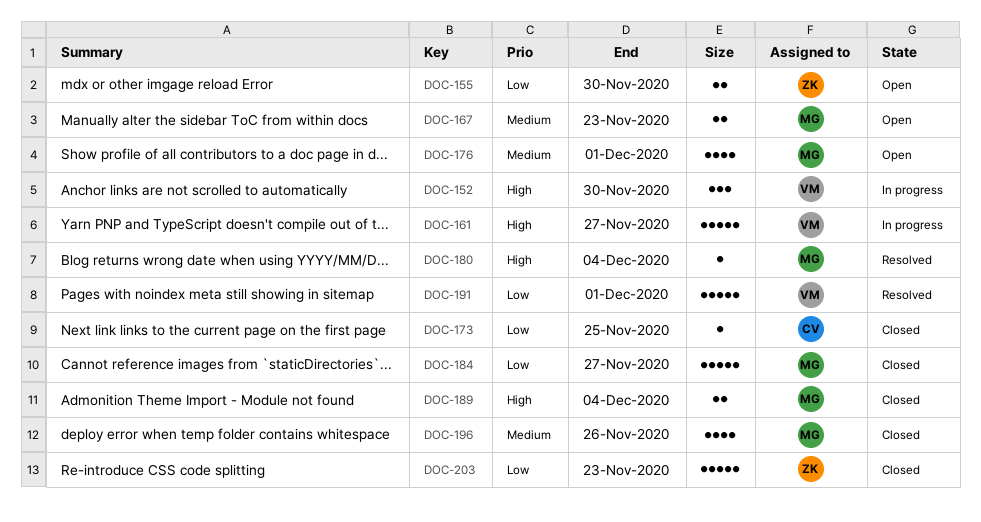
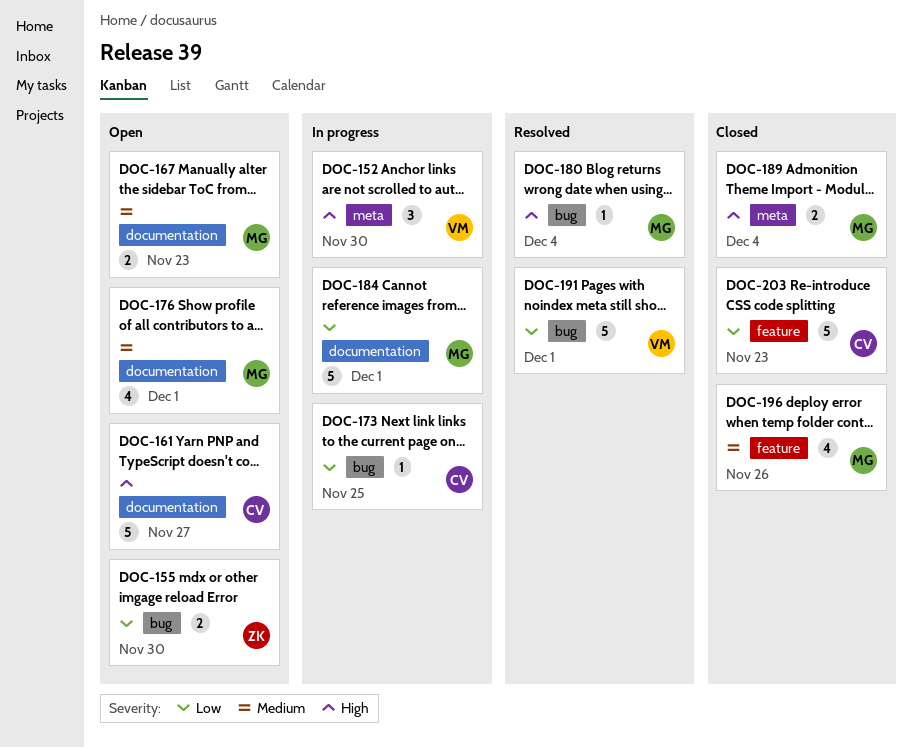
DOC-161, status: In progress -> Open
DOC-161, owner: VM -> CV
DOC-173, status: Closed -> In progress
DOC-184, status: Closed -> In progress
DOC-184, due: Nov 27 -> Dec 1
DOC-203, owner: ZK -> CV

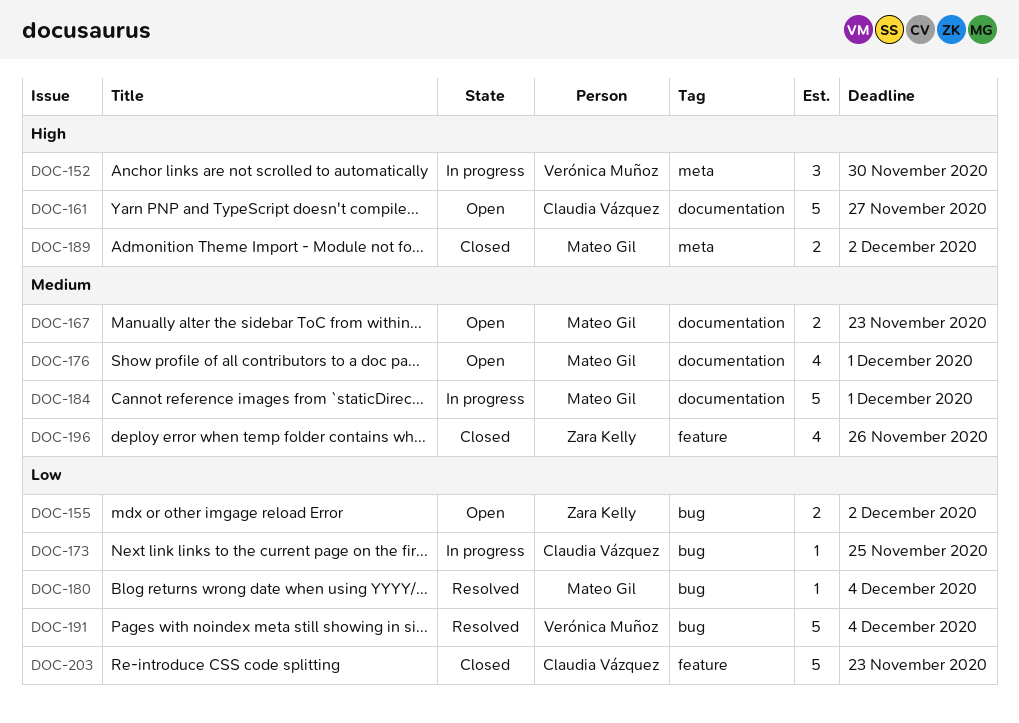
DOC-155, due: Nov 30 -> Dec 2
DOC-180, priority: High -> Low
DOC-184, priority: Low -> Medium
DOC-189, due: Dec 4 -> Dec 2
DOC-191, due: Dec 1 -> Dec 4
DOC-196, owner: Mateo Gil -> Zara Kelly

